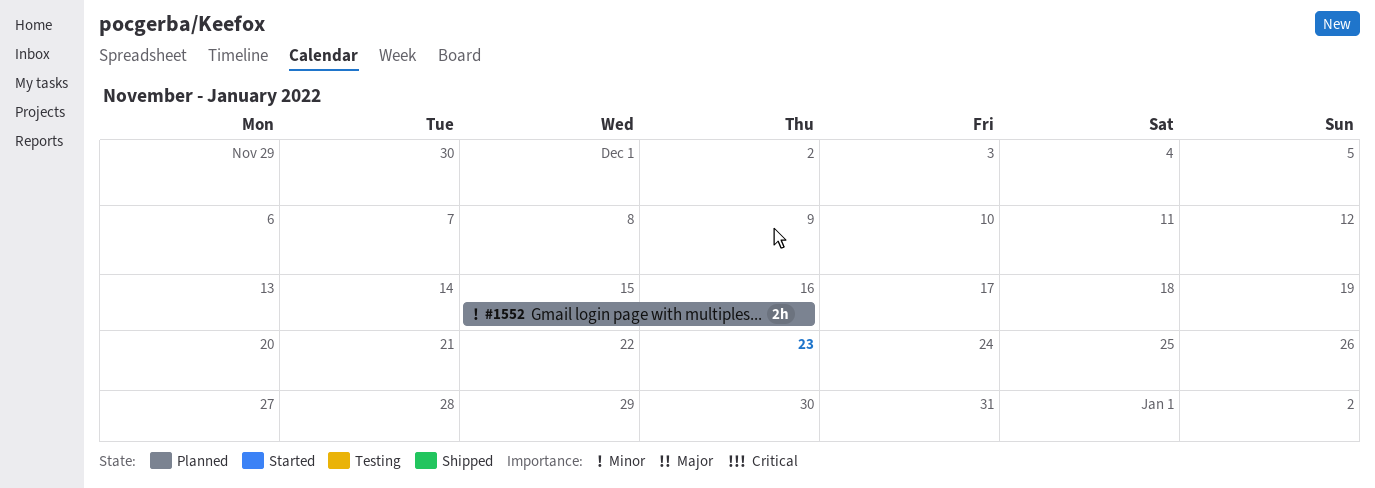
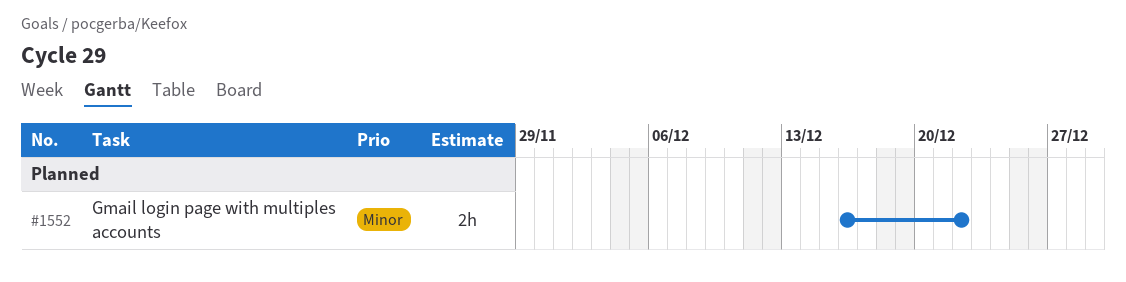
#1552, start: Dec 15 -> Dec 16
#1552, due: Dec 16 -> Dec 22

